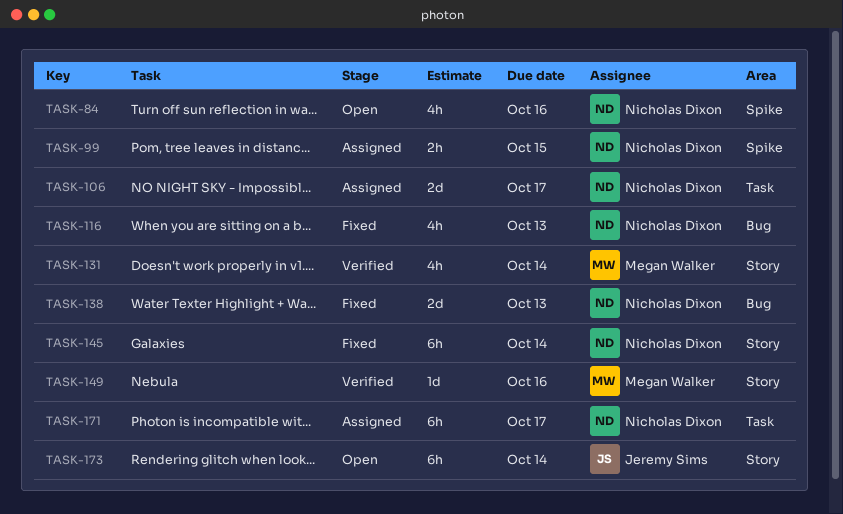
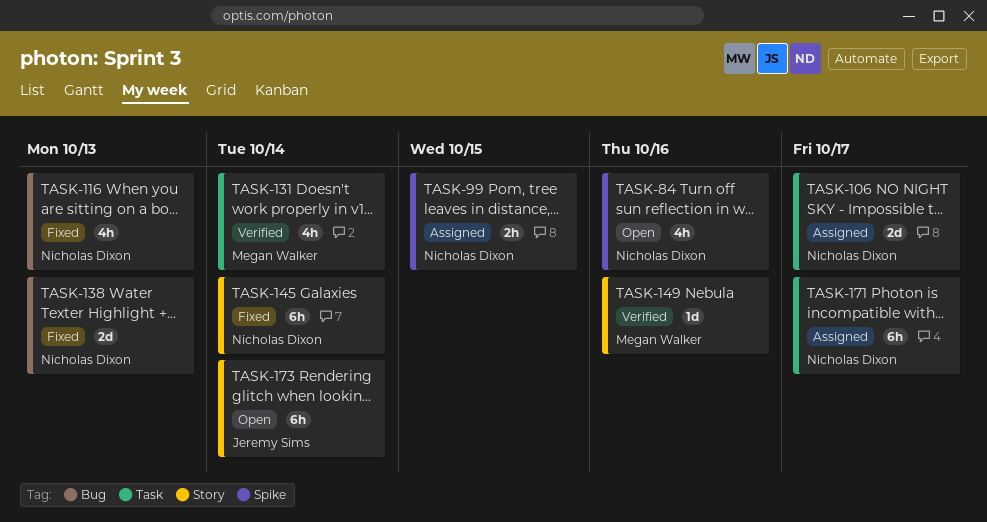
TASK-131, label: Story -> Task

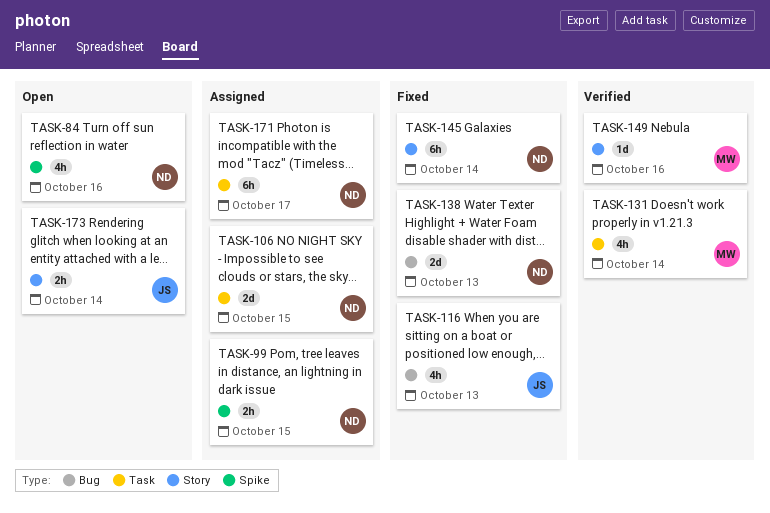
TASK-106, due: Oct 17 -> Oct 15
TASK-116, owner: Nicholas Dixon -> Jeremy Sims
TASK-173, estimate: 6h -> 2h

